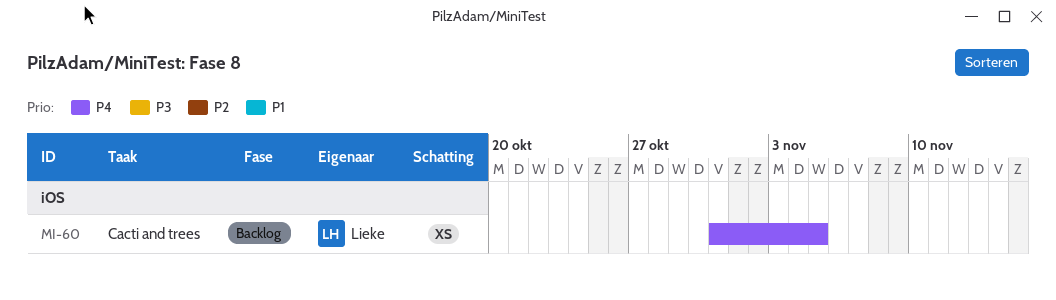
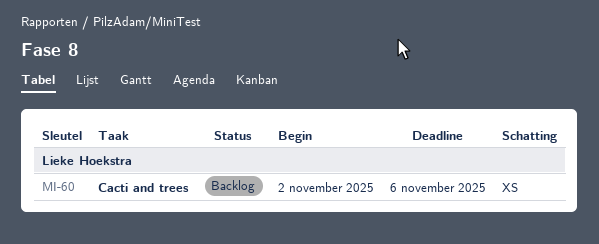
MI-60, start: Oct 31 -> Nov 2
MI-60, due: Nov 5 -> Nov 6

